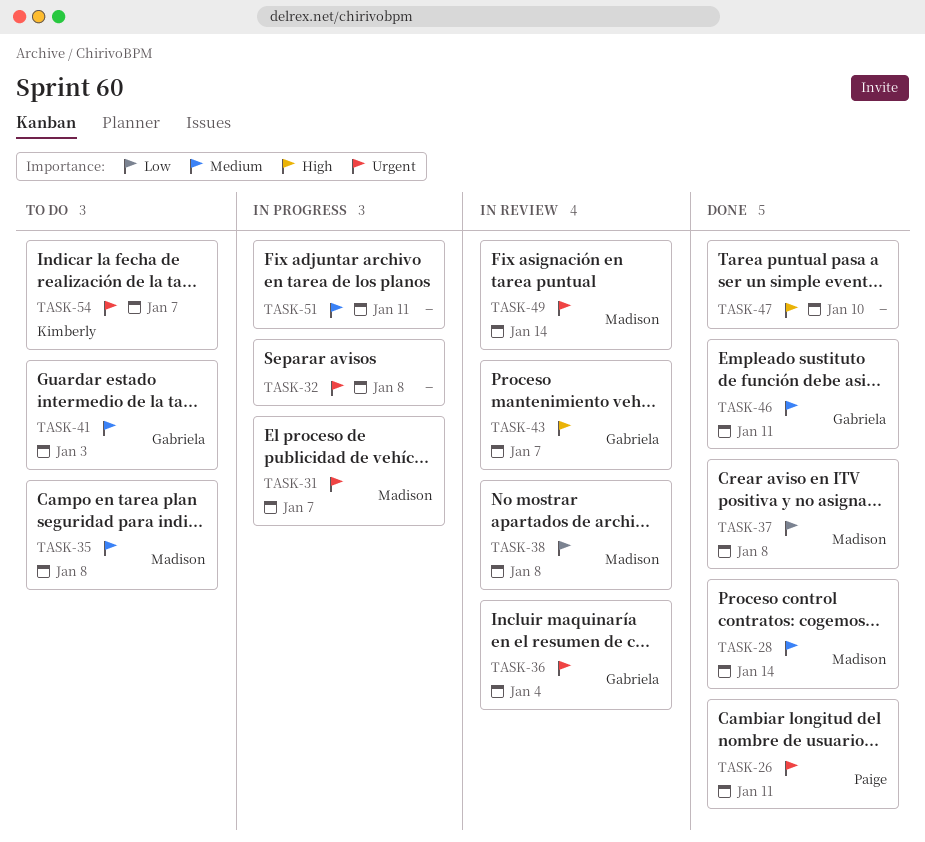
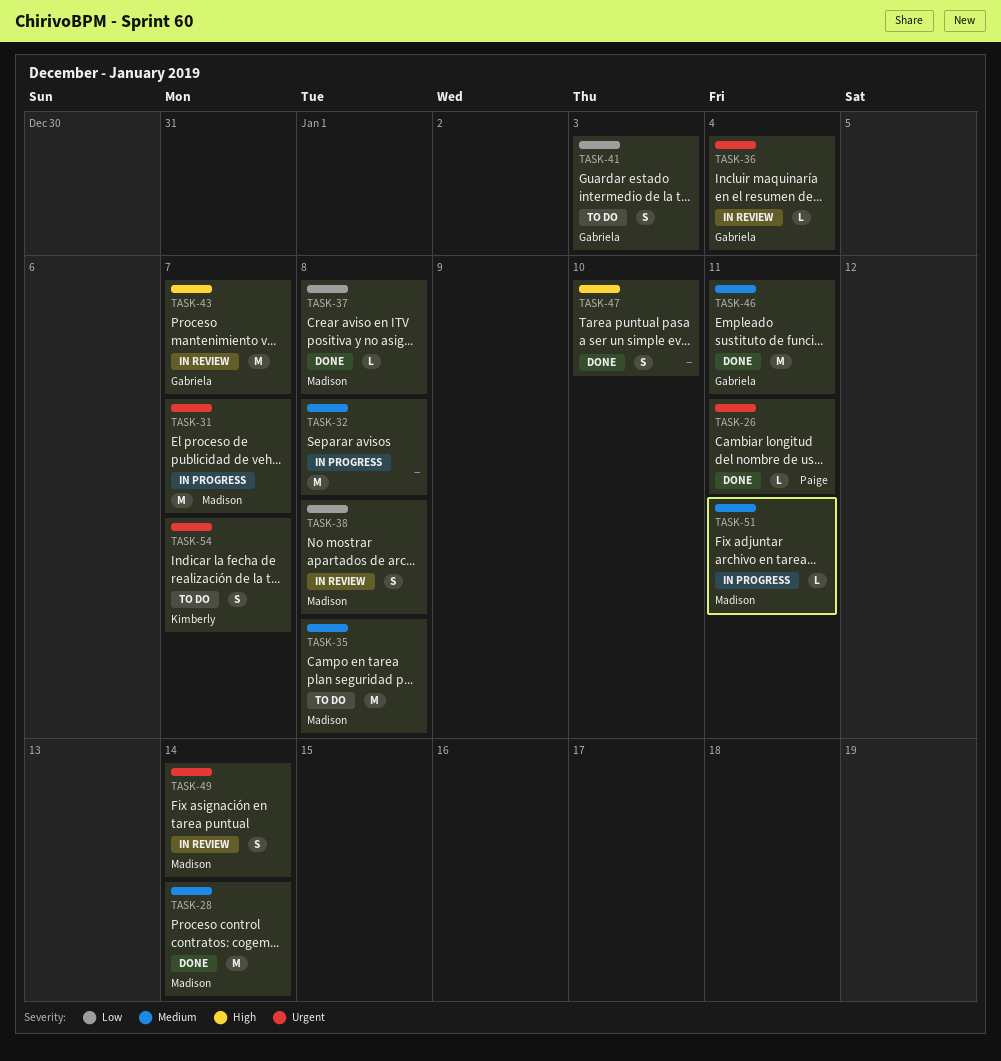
TASK-32, priority: Urgent -> Medium
TASK-41, priority: Medium -> Low
TASK-51, owner: none -> Madison

